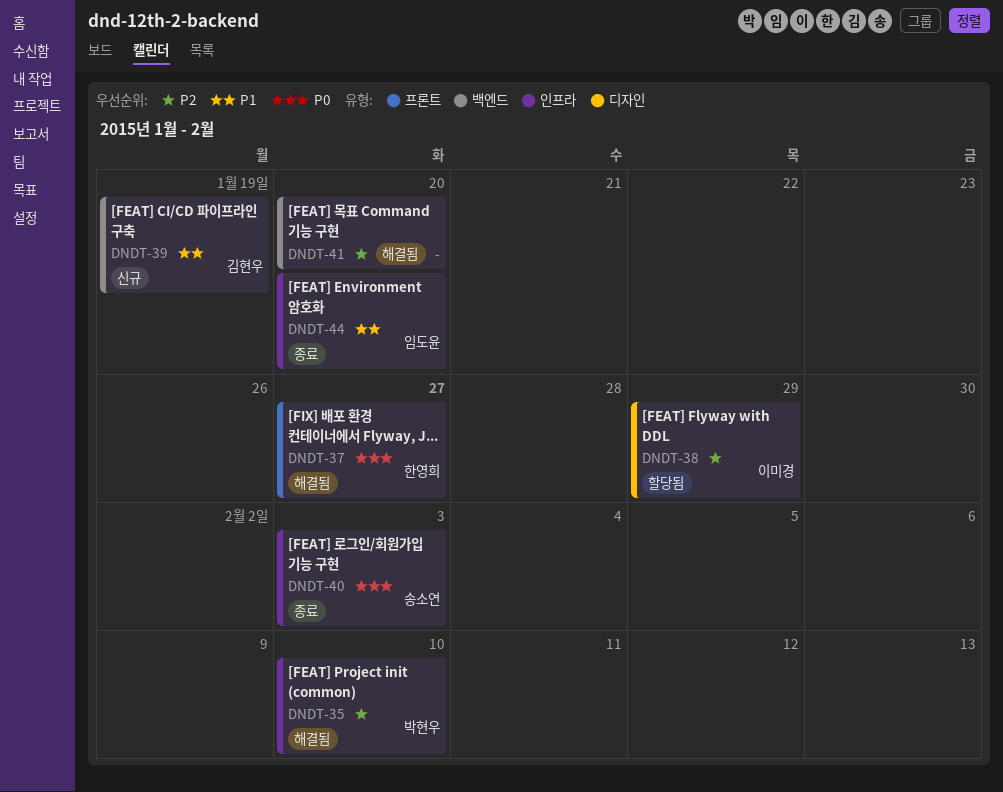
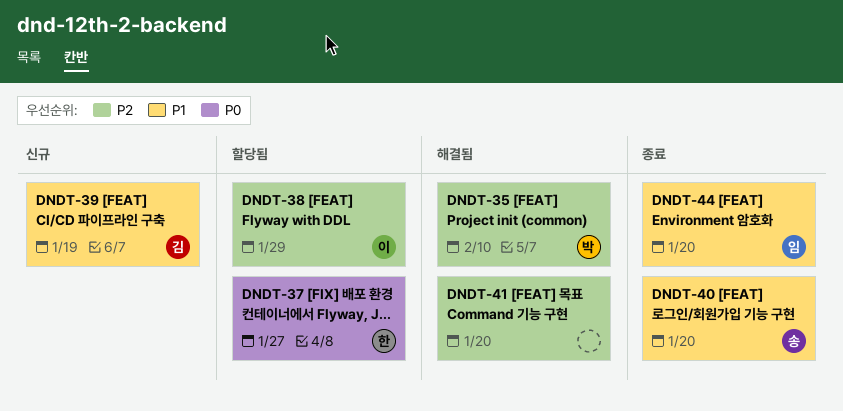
DNDT-37, status: 해결됨 -> 할당됨
DNDT-40, priority: P0 -> P1
DNDT-40, due: Feb 3 -> Jan 20

